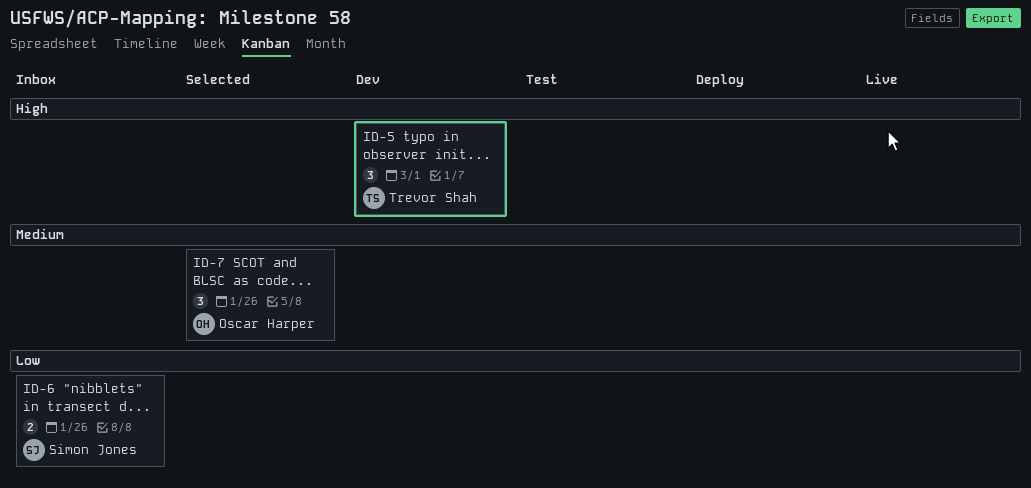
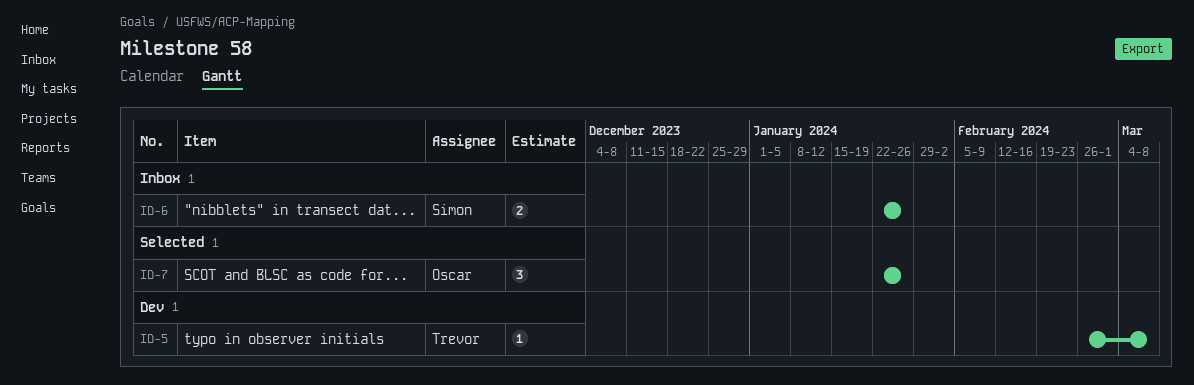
ID-5, estimate: 3 -> 1
ID-5, due: Mar 1 -> Mar 8

